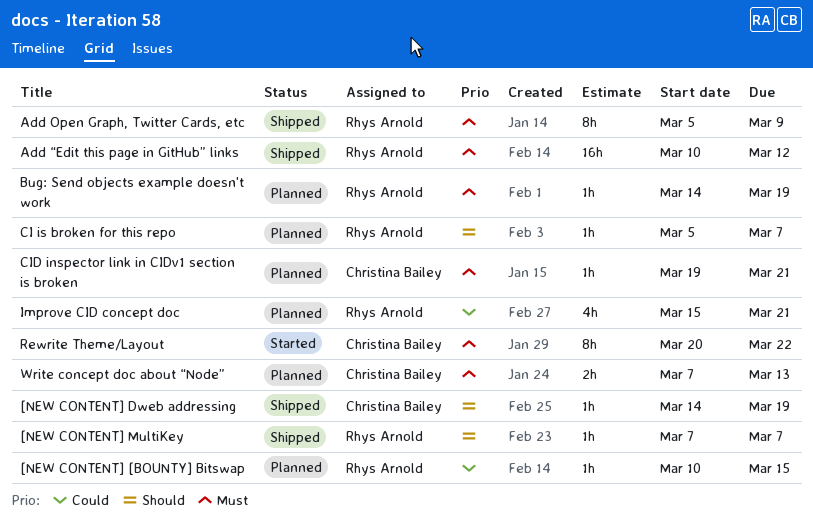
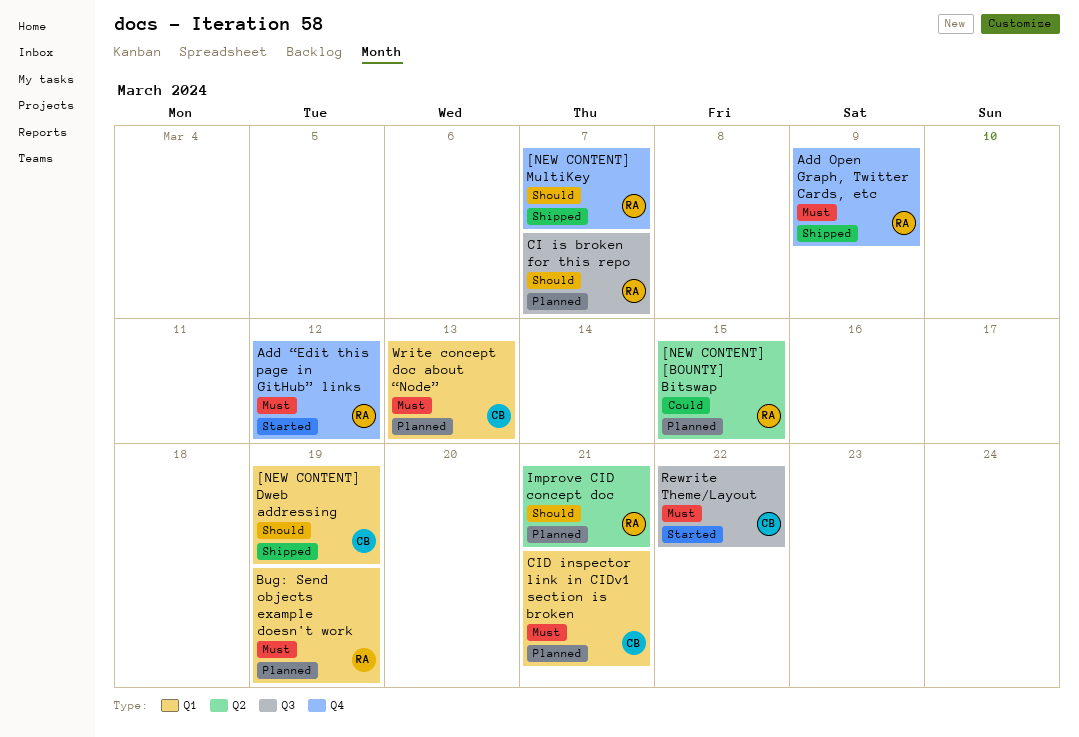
Add “Edit this page in GitHub” links, status: Shipped -> Started
Improve CID concept doc, priority: Could -> Should

